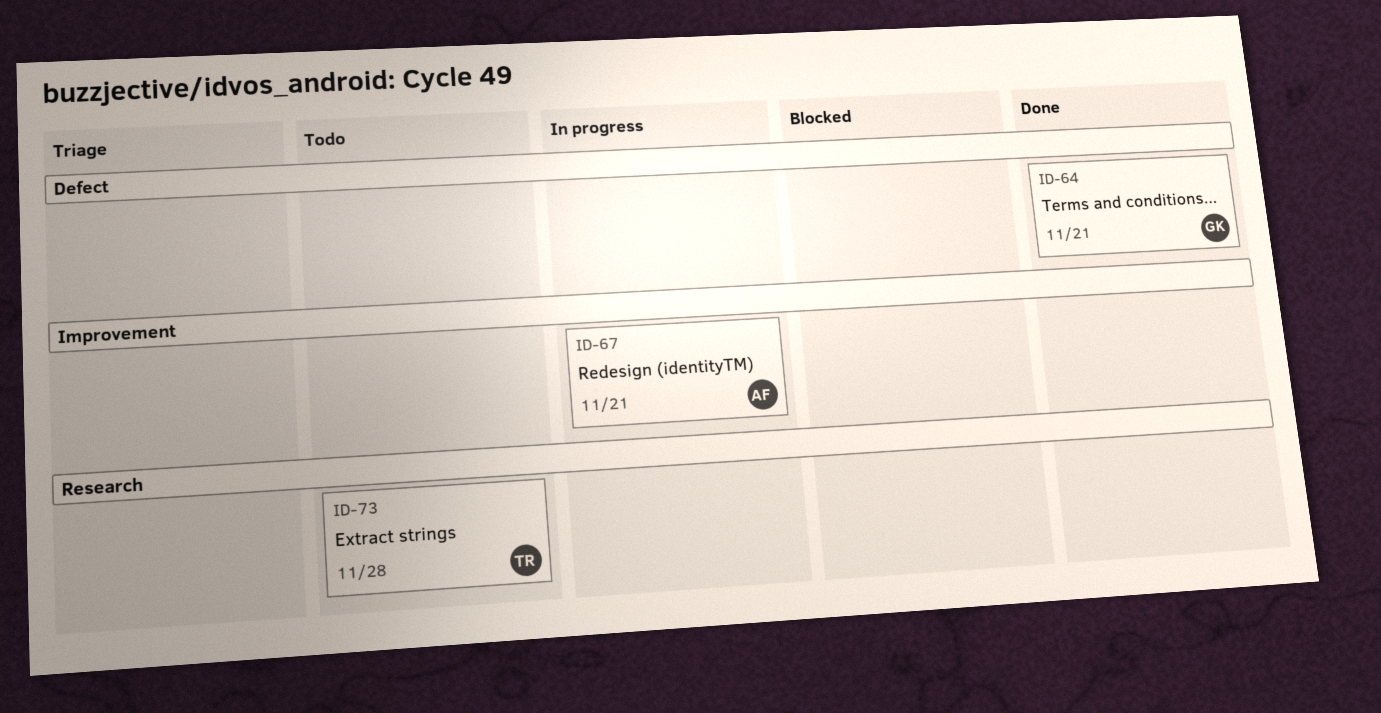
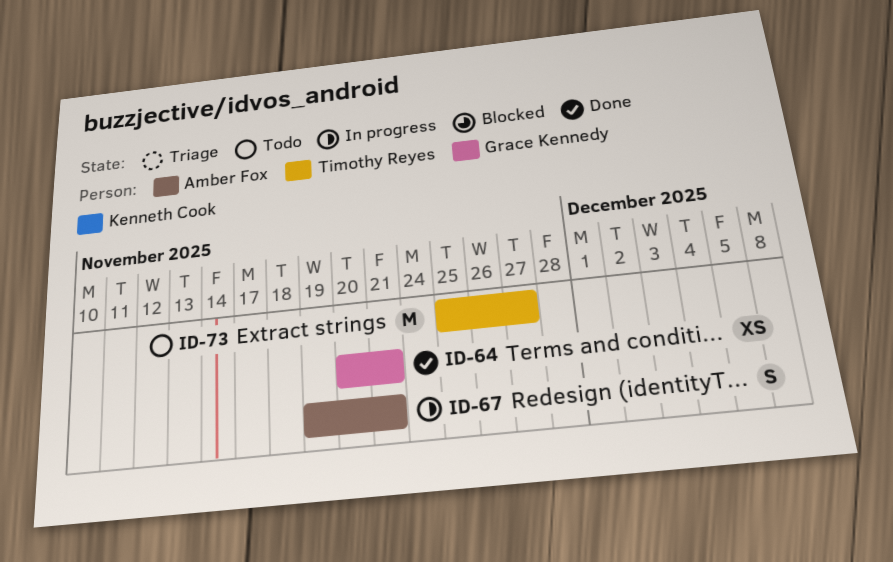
ID-73, due: Nov 28 -> Nov 27

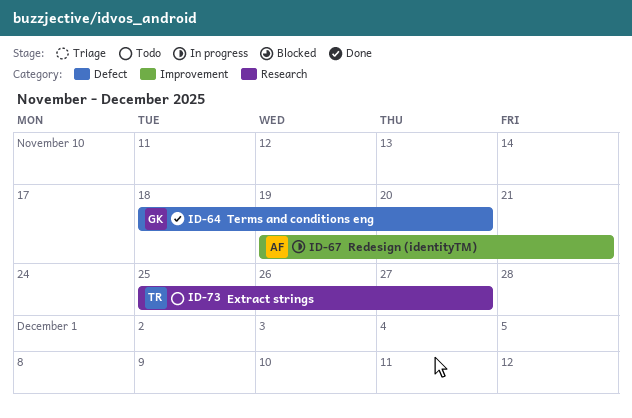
ID-64, start: Nov 20 -> Nov 18
ID-64, due: Nov 21 -> Nov 20

